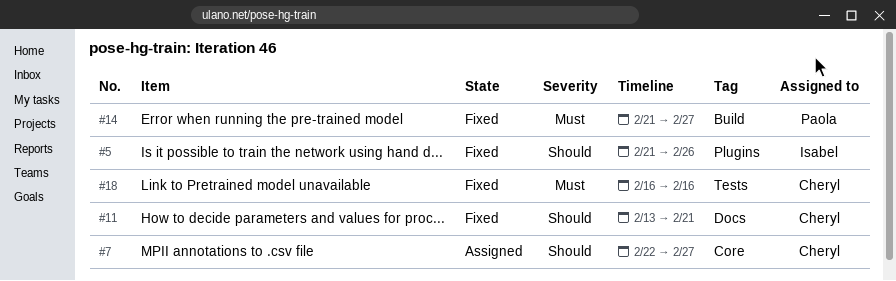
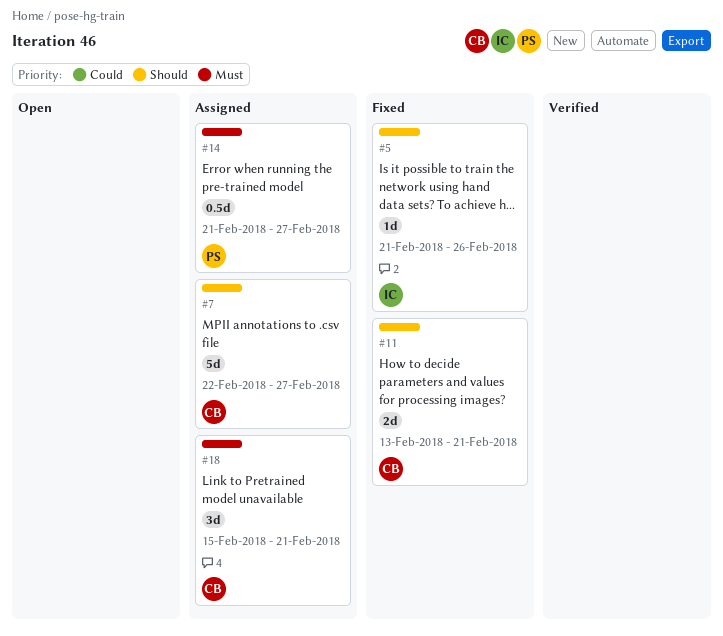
#14, status: Fixed -> Assigned
#18, status: Fixed -> Assigned
#18, start: Feb 16 -> Feb 15
#18, due: Feb 16 -> Feb 21

